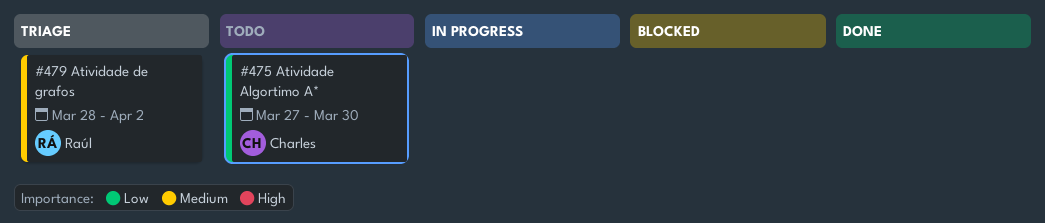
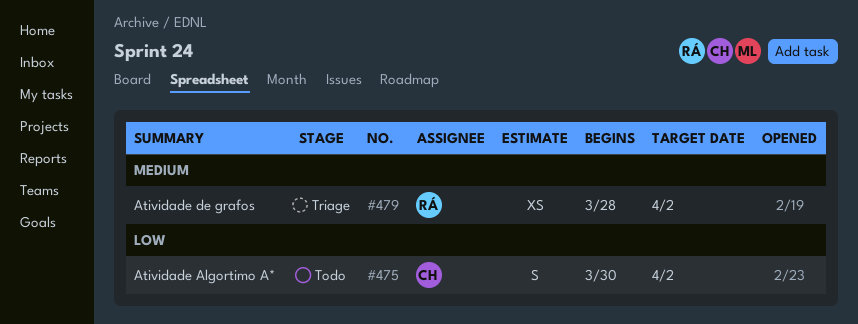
#475, start: Mar 27 -> Mar 30
#475, due: Mar 30 -> Apr 2

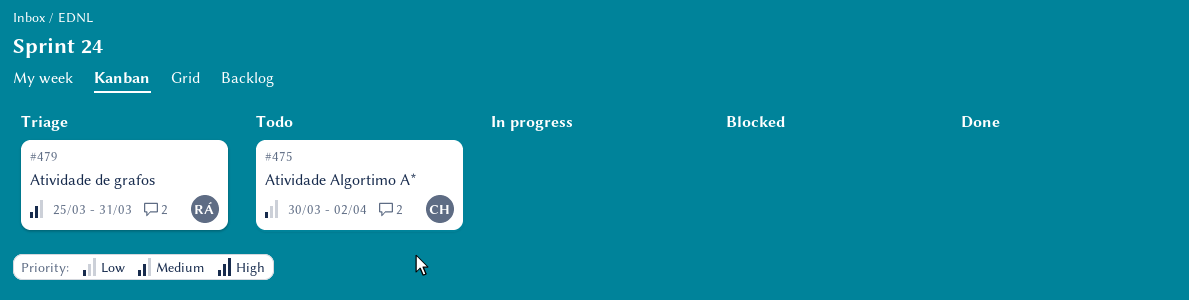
#479, start: Mar 28 -> Mar 25
#479, due: Apr 2 -> Mar 31

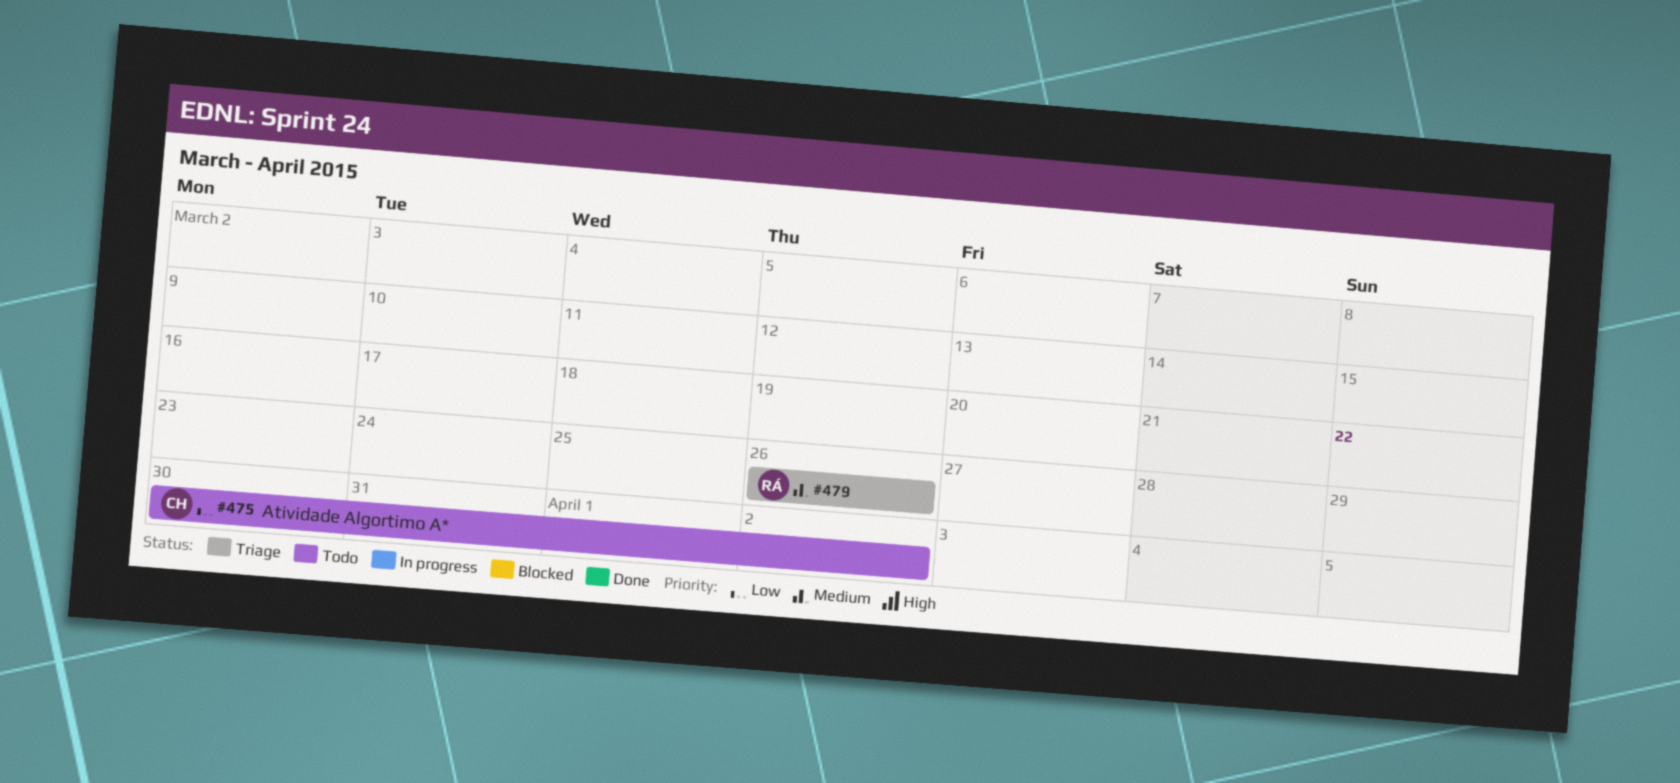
#479, start: Mar 25 -> Mar 26
#479, due: Mar 31 -> Mar 26

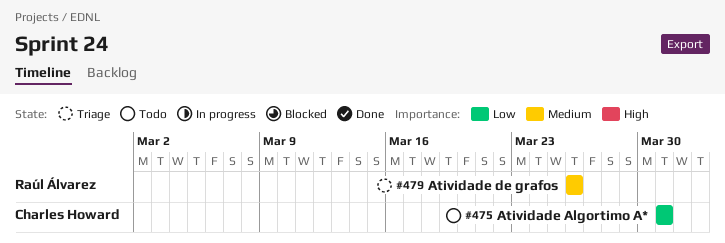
#475, start: Mar 30 -> Mar 31
#475, due: Apr 2 -> Mar 31

